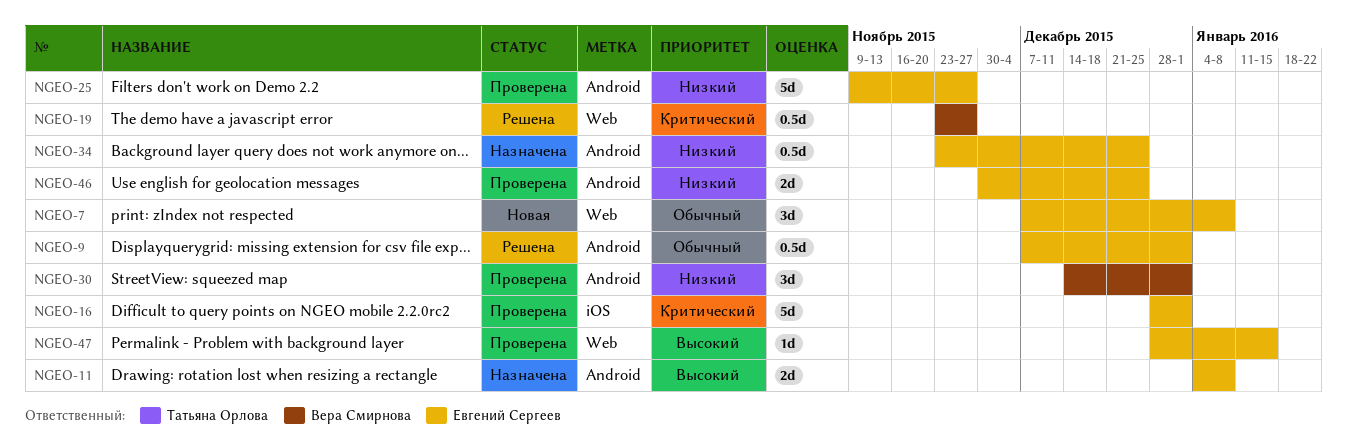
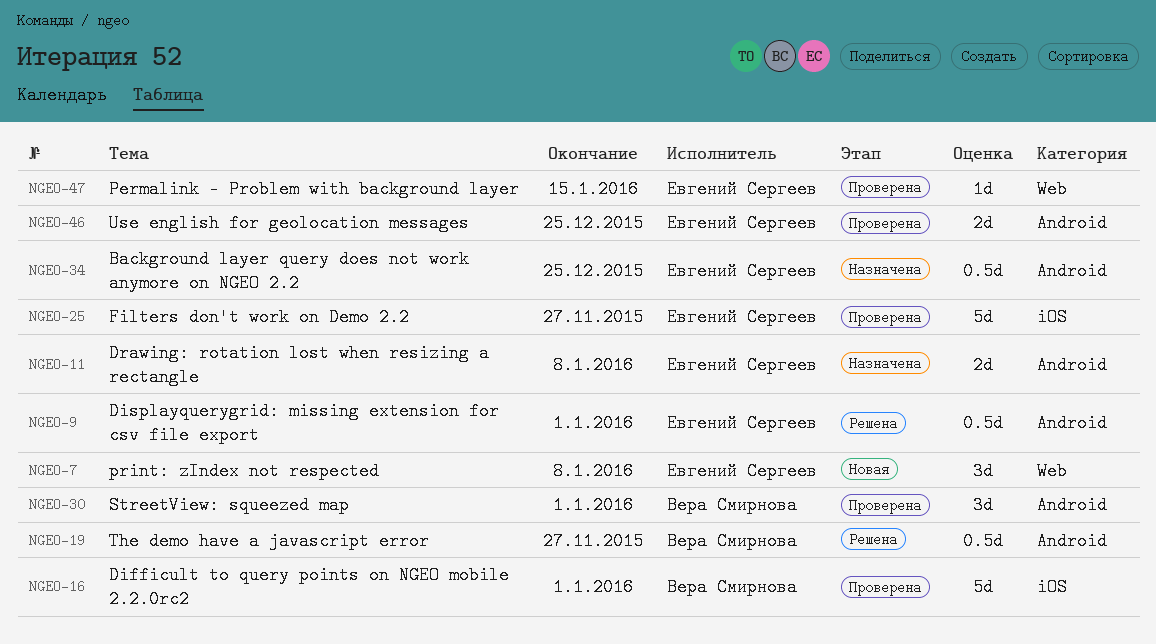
NGEO-16, owner: Евгений Сергеев -> Вера Смирнова
NGEO-19, label: Web -> Android
NGEO-25, label: Android -> iOS

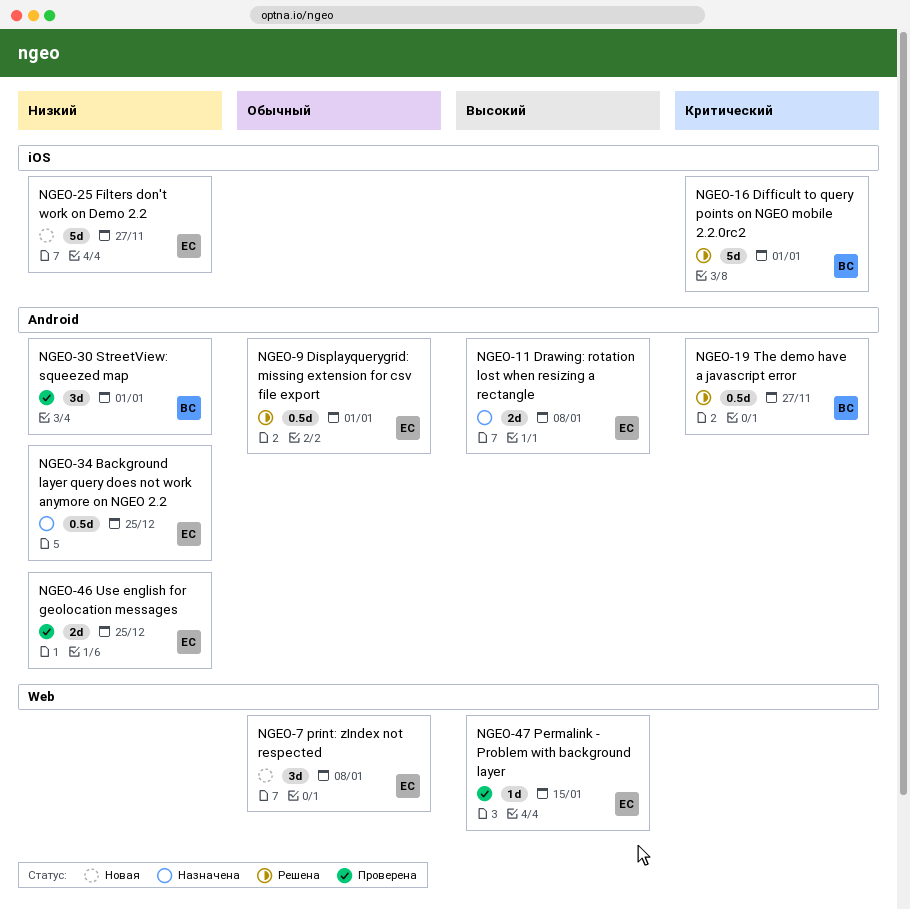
NGEO-16, status: Проверена -> Решена
NGEO-25, status: Проверена -> Новая

